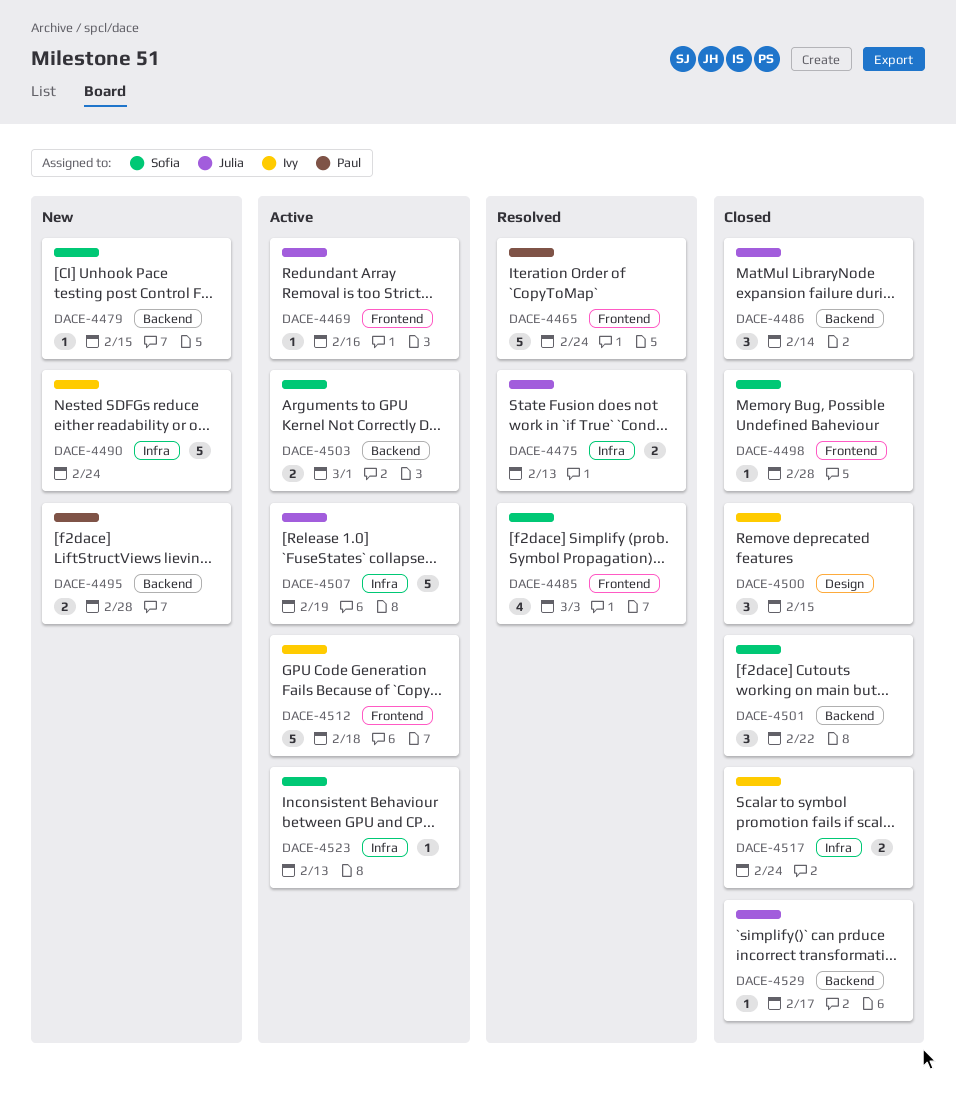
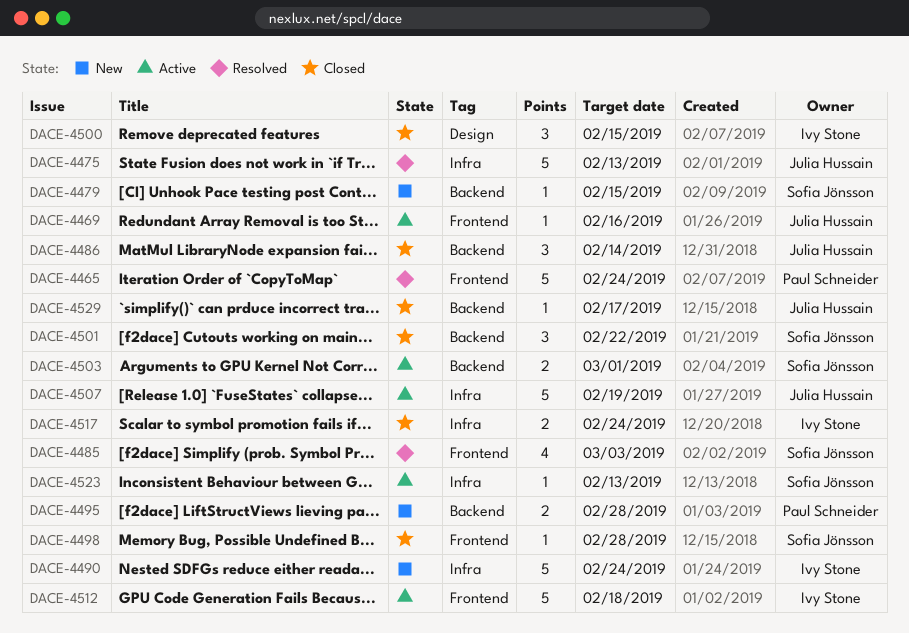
DACE-4475, estimate: 2 -> 5

